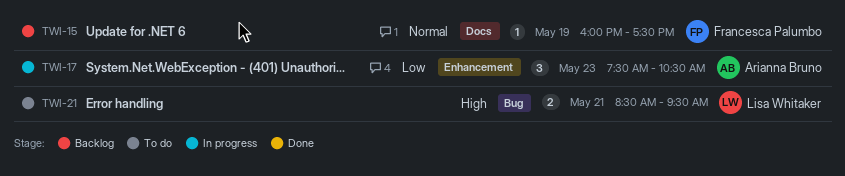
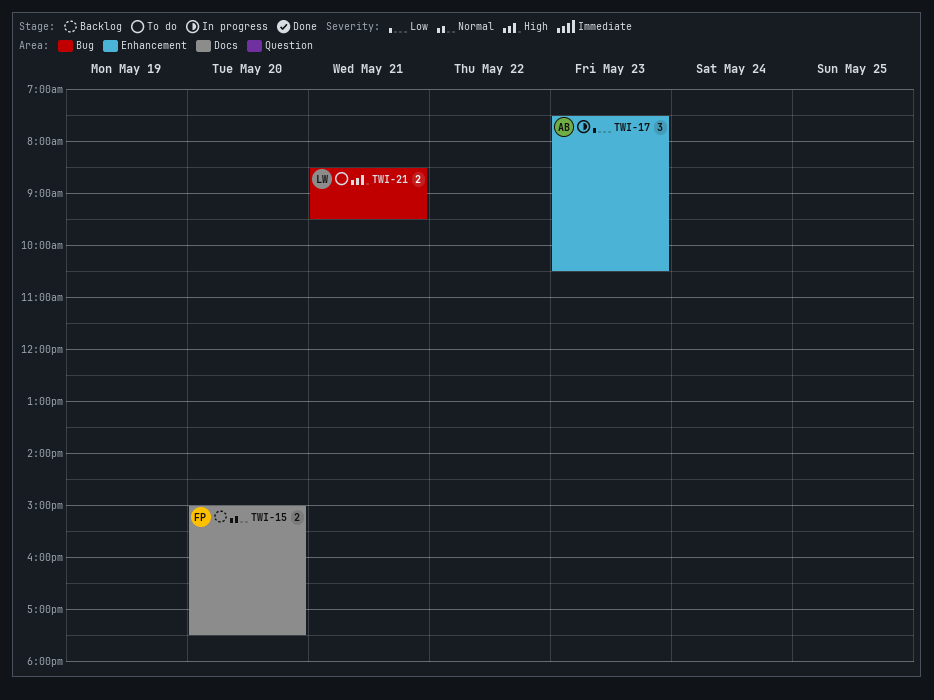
TWI-15, estimate: 1 -> 2
TWI-15, day: May 19 -> May 20
TWI-15, begins: 16:00 -> 15:00

